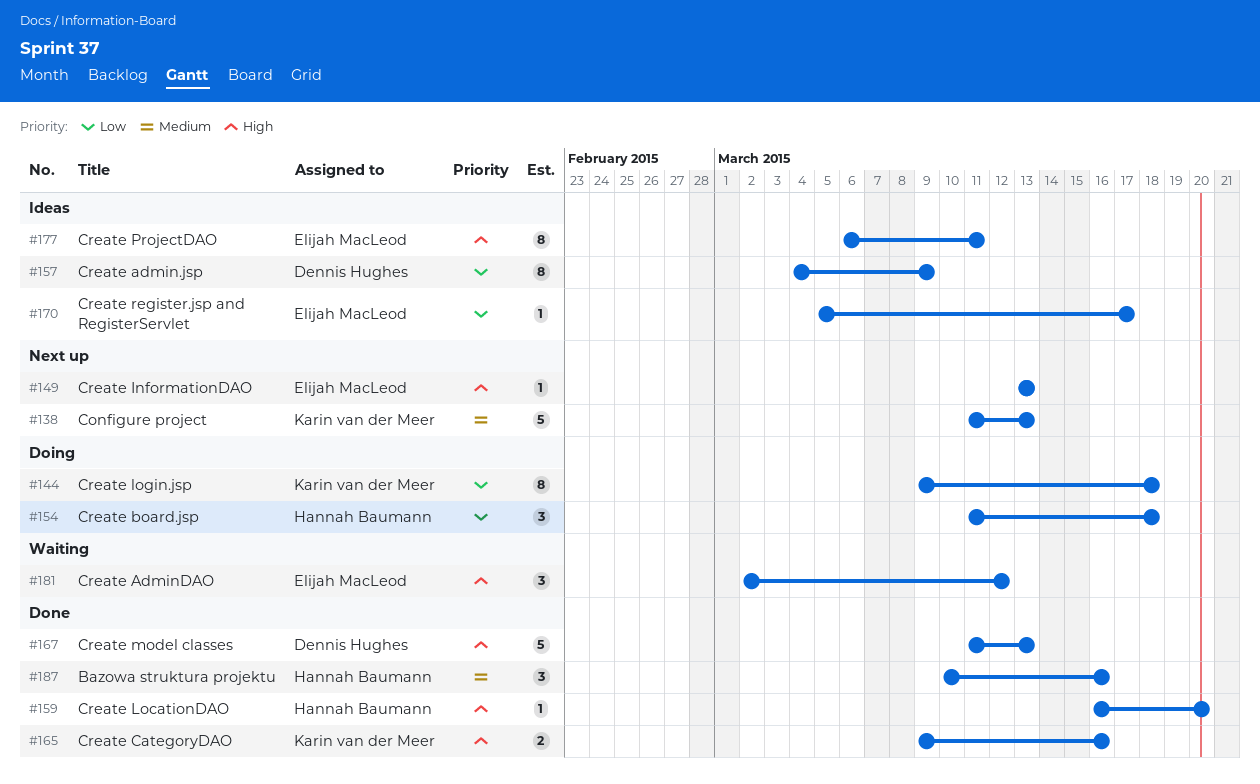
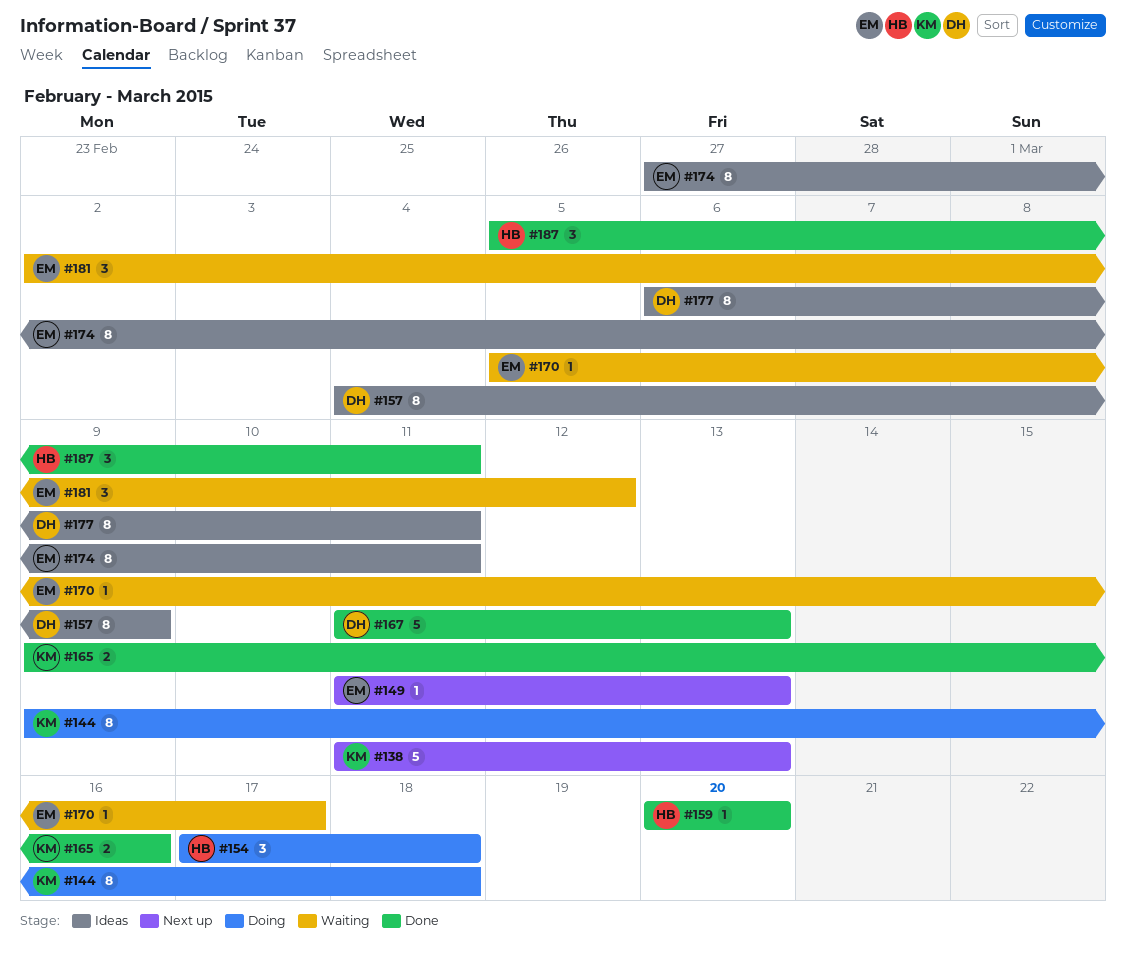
#149, start: Mar 13 -> Mar 11
#154, start: Mar 11 -> Mar 17
#159, start: Mar 16 -> Mar 20
#170, status: Ideas -> Waiting
#174: none -> present
#177, owner: Elijah MacLeod -> Dennis Hughes
#187, start: Mar 10 -> Mar 5
#187, due: Mar 16 -> Mar 11

